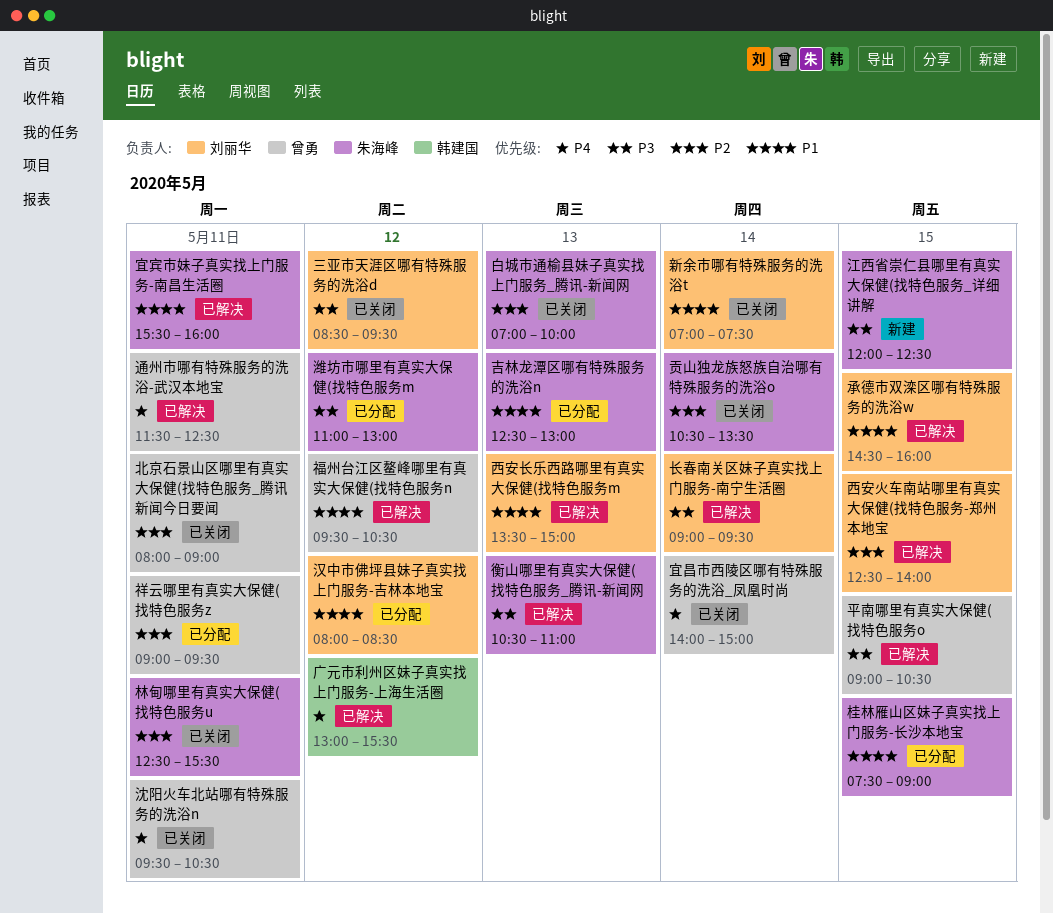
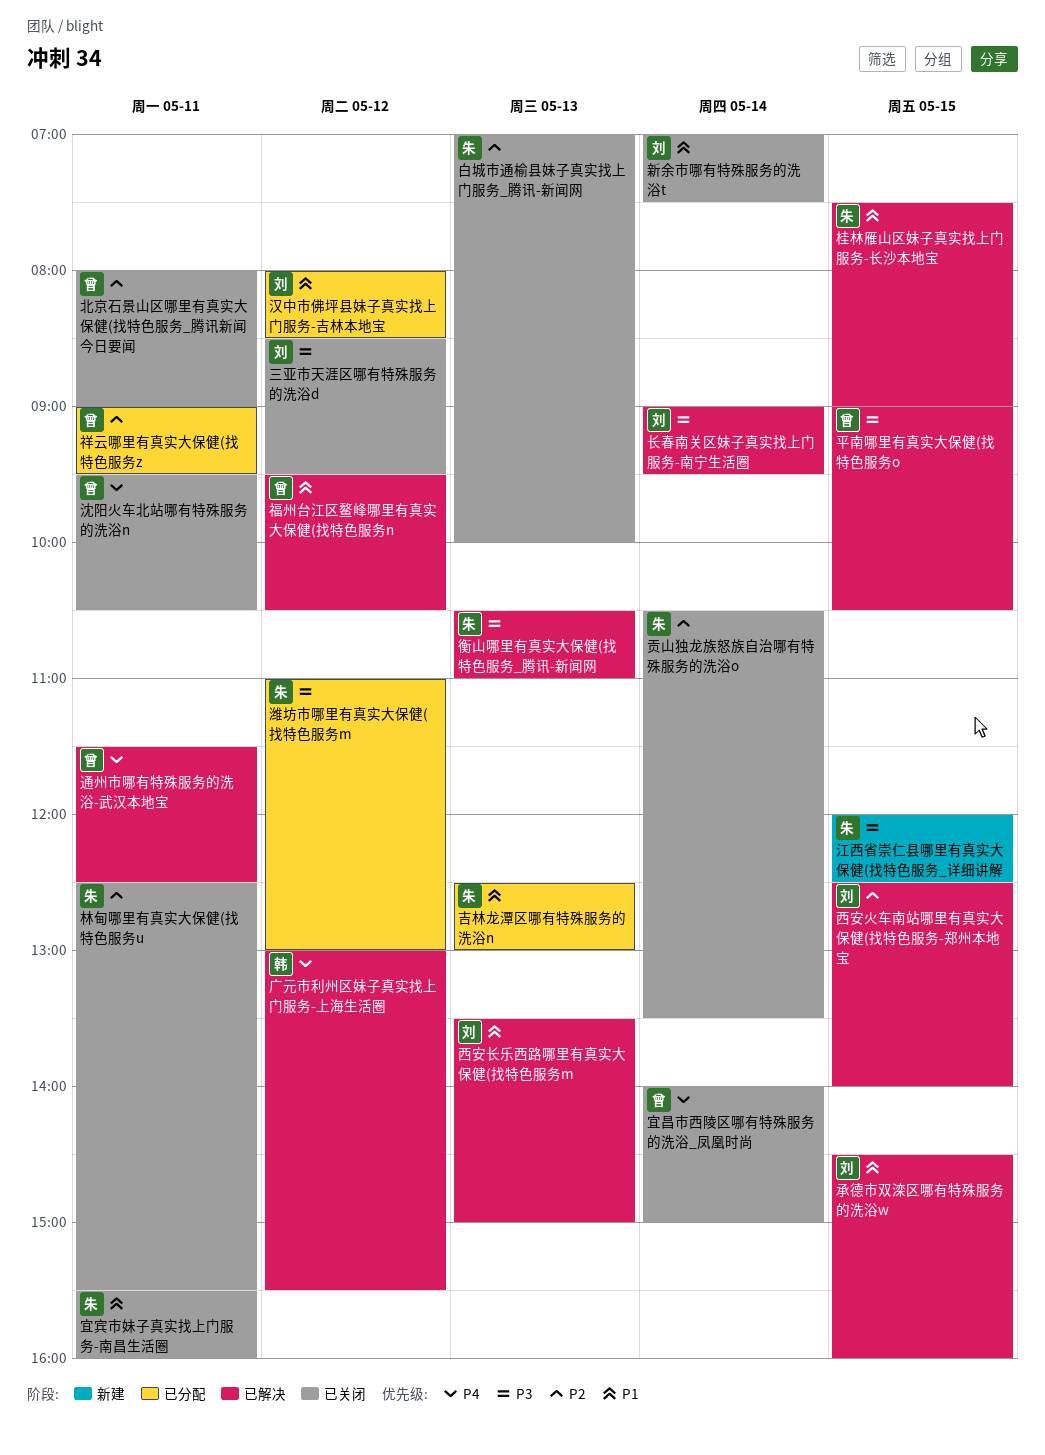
宜宾市妹子真实找上门服务-南昌生活圈, status: 已解决 -> 已关闭
桂林雁山区妹子真实找上门服务-长沙本地宝, status: 已分配 -> 已解决

